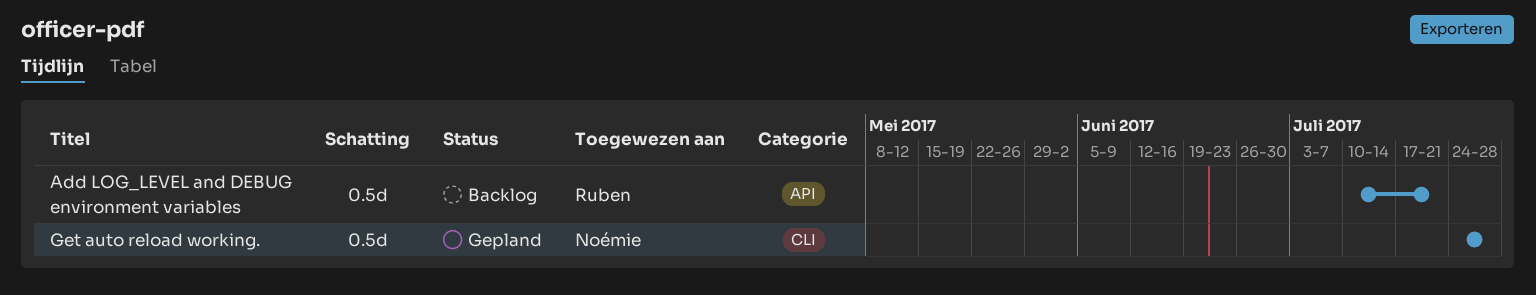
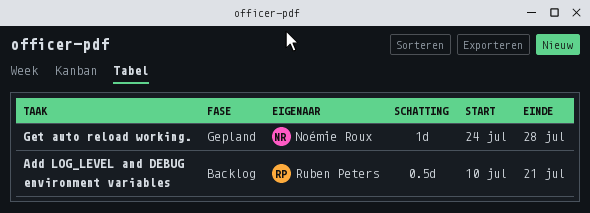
Get auto reload working., estimate: 0.5d -> 1d

